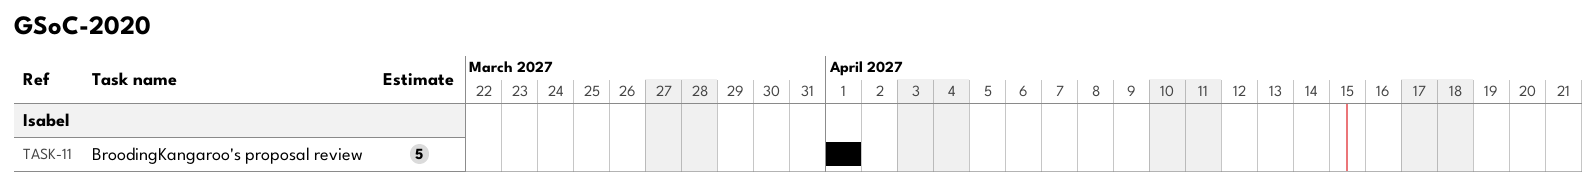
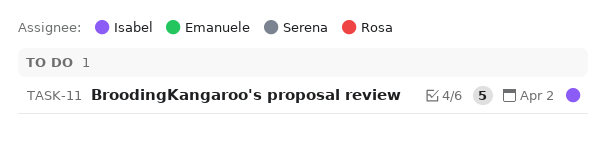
TASK-11, due: Apr 1 -> Apr 2

